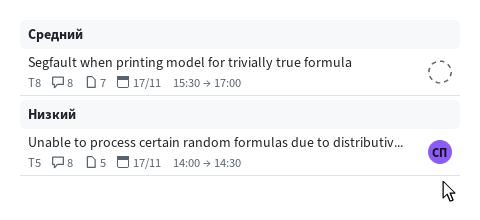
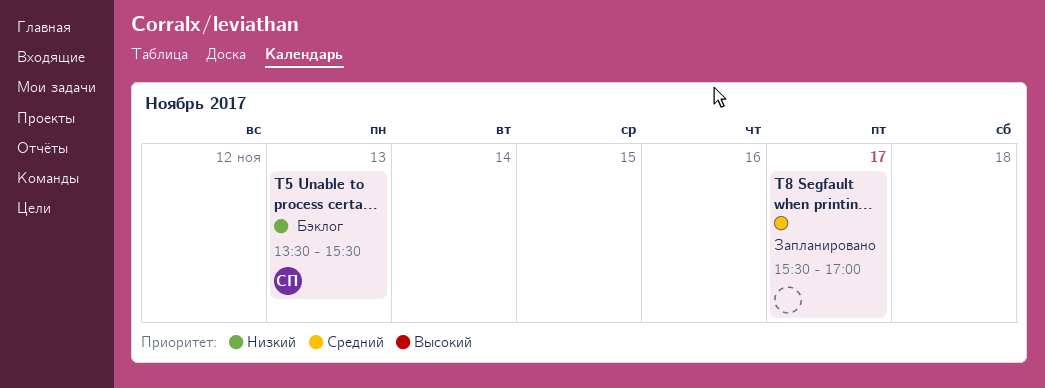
T5, day: Nov 17 -> Nov 13
T5, begins: 14:00 -> 13:30
T5, ends: 14:30 -> 15:30

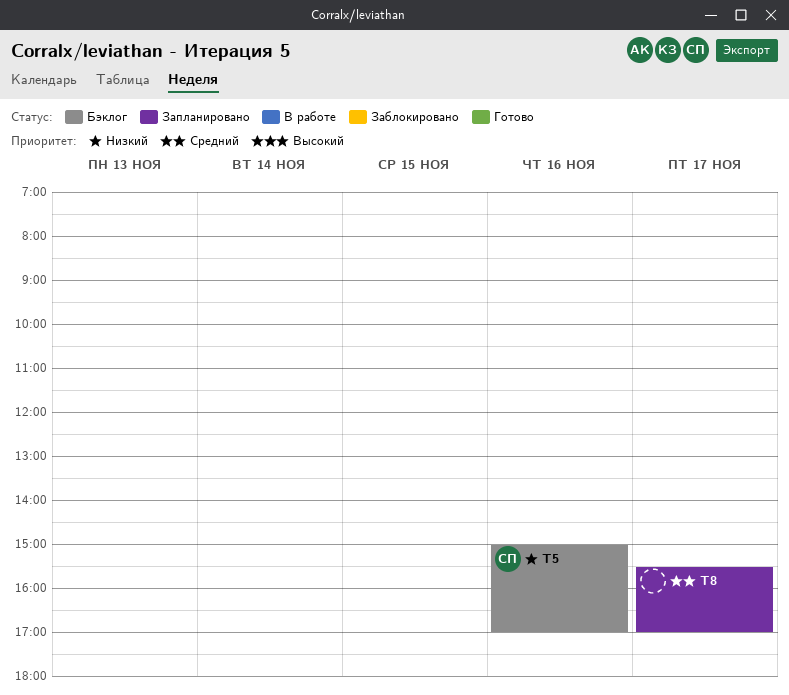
T5, day: Nov 13 -> Nov 16
T5, begins: 13:30 -> 15:00
T5, ends: 15:30 -> 17:00

